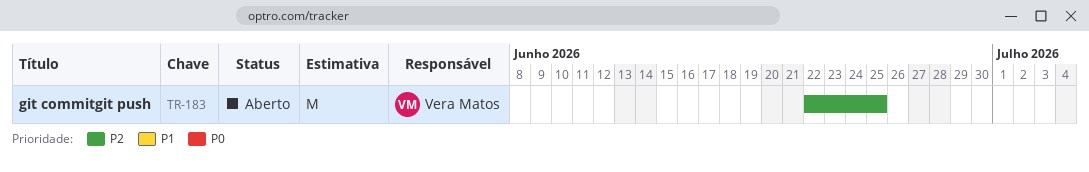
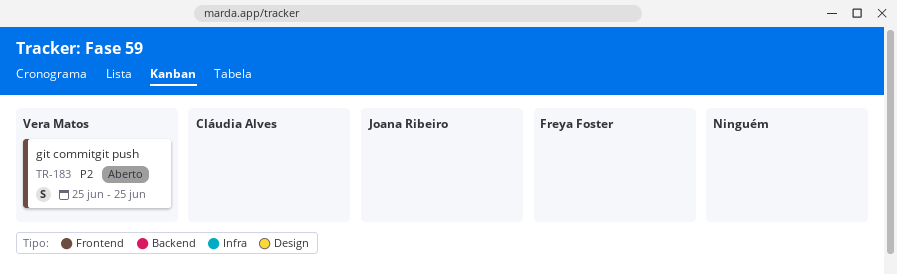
TR-183, estimate: M -> S
TR-183, start: Jun 22 -> Jun 25

